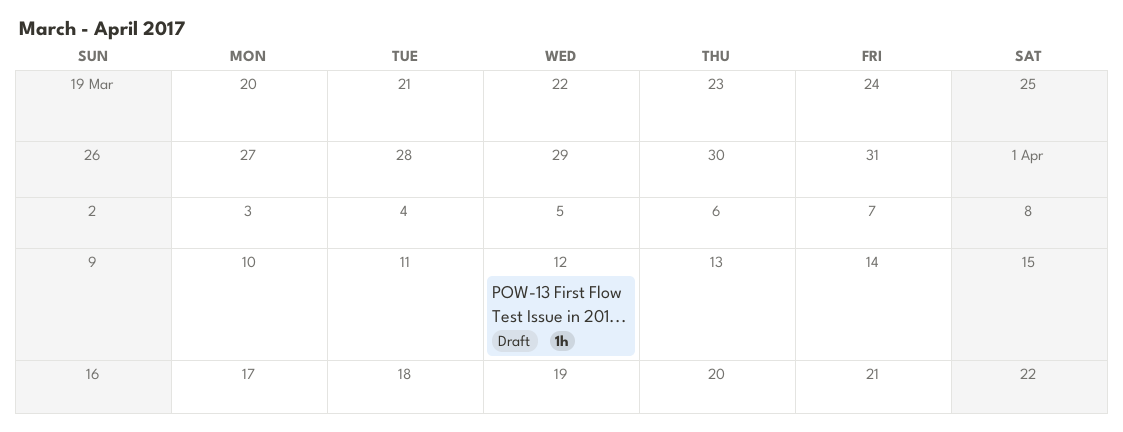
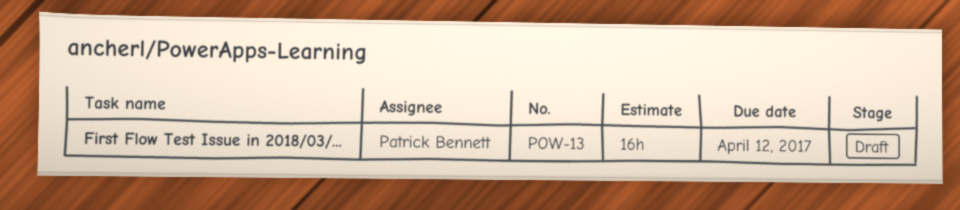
POW-13, estimate: 1h -> 16h

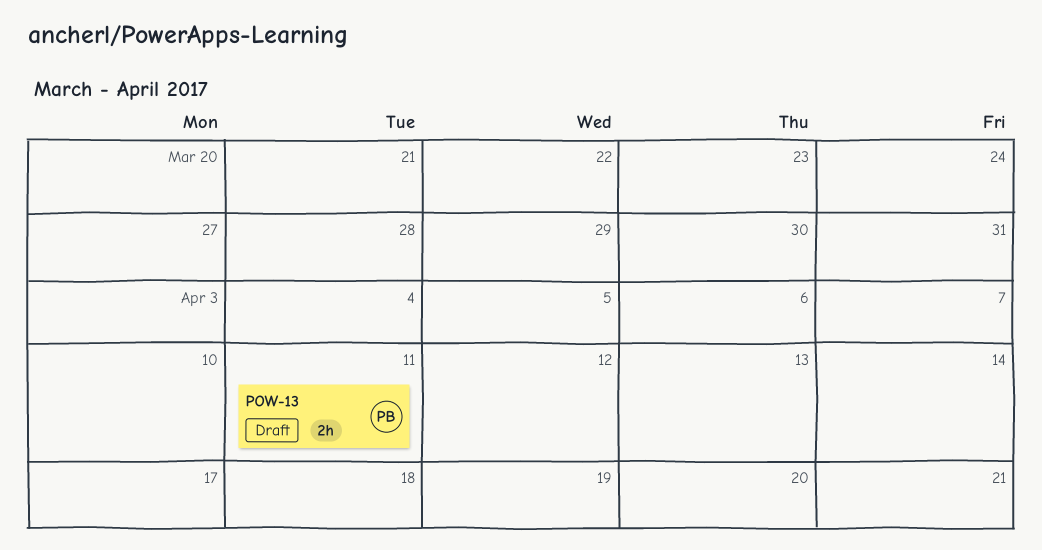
POW-13, estimate: 16h -> 2h
POW-13, due: Apr 12 -> Apr 11

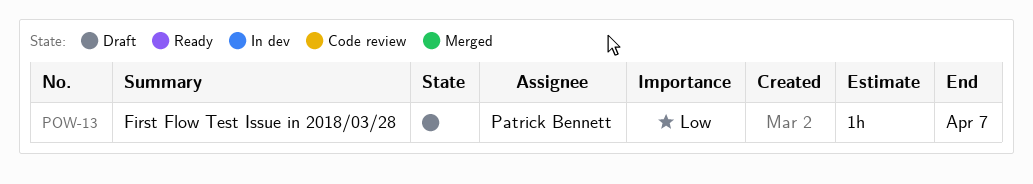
POW-13, estimate: 2h -> 1h
POW-13, due: Apr 11 -> Apr 7

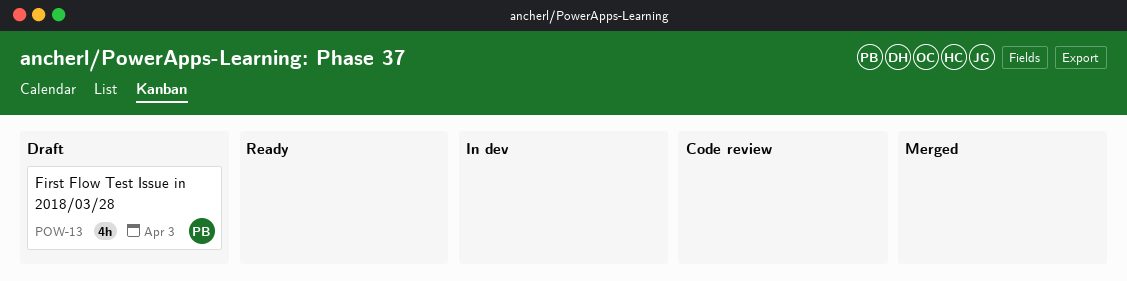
POW-13, estimate: 1h -> 4h
POW-13, due: Apr 7 -> Apr 3

